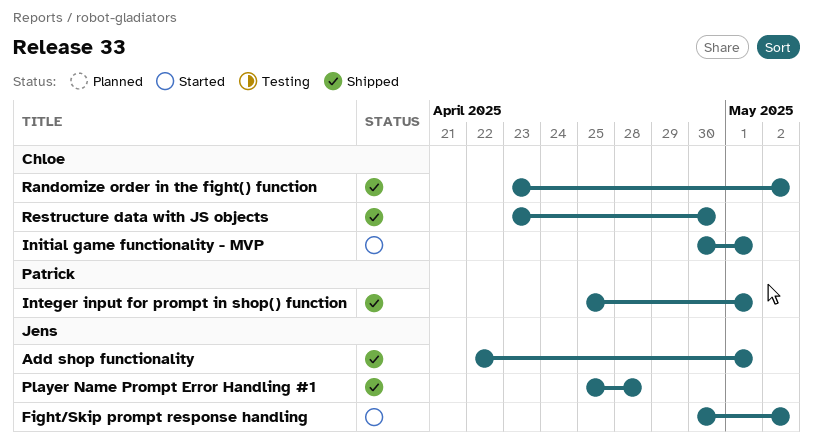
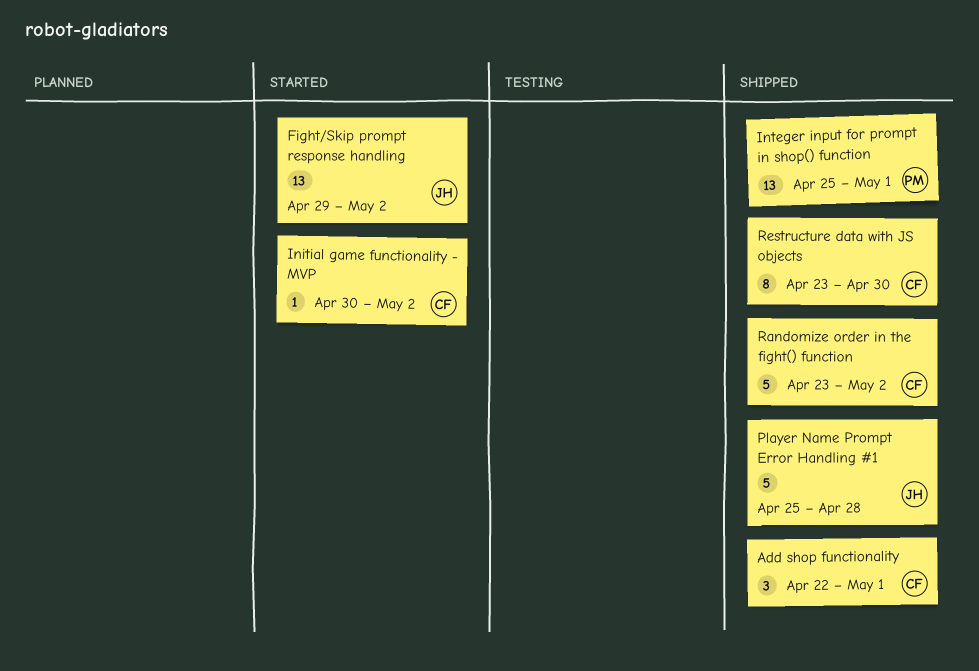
Add shop functionality, owner: Jens -> Chloe
Fight/Skip prompt response handling, start: Apr 30 -> Apr 29
Initial game functionality - MVP, due: May 1 -> May 2

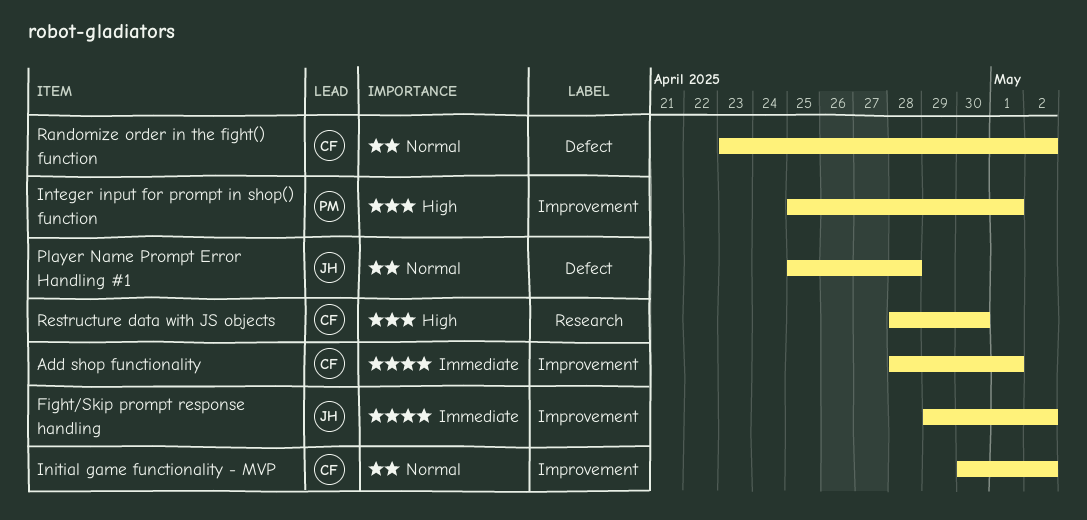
Add shop functionality, start: Apr 22 -> Apr 28
Restructure data with JS objects, start: Apr 23 -> Apr 28

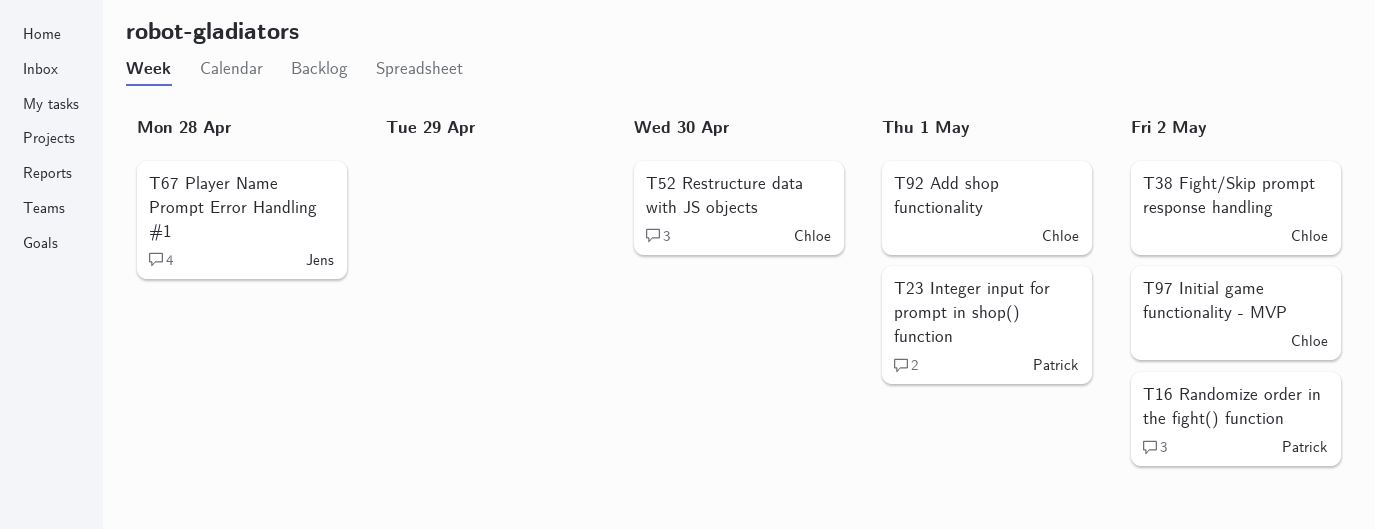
Fight/Skip prompt response handling, owner: Jens -> Chloe
Randomize order in the fight() function, owner: Chloe -> Patrick

